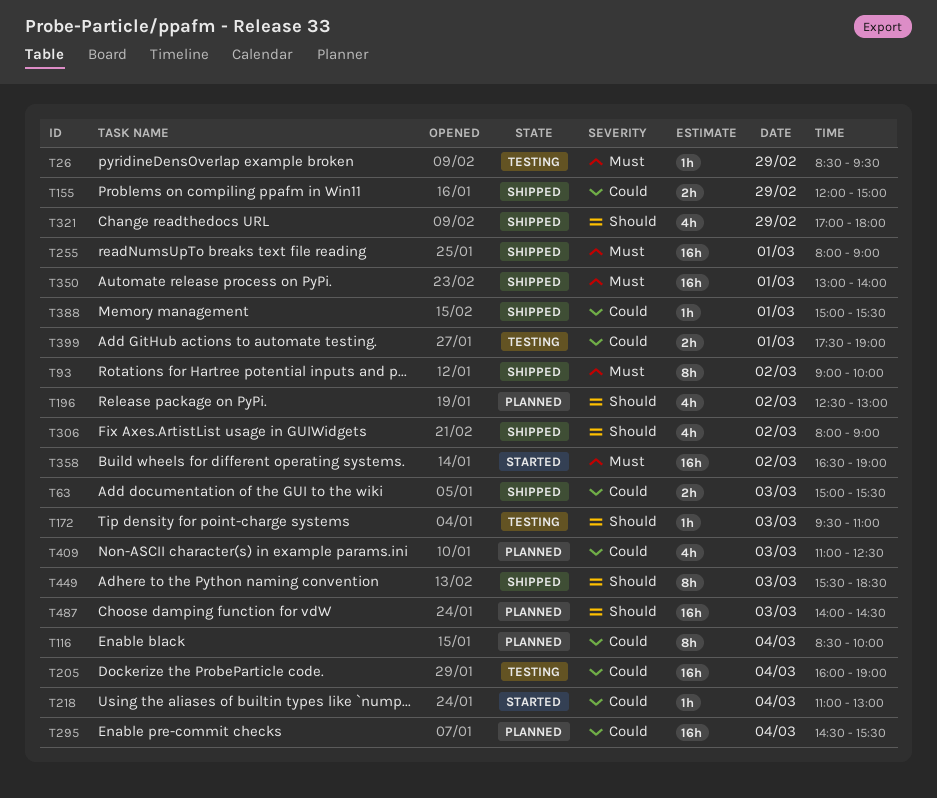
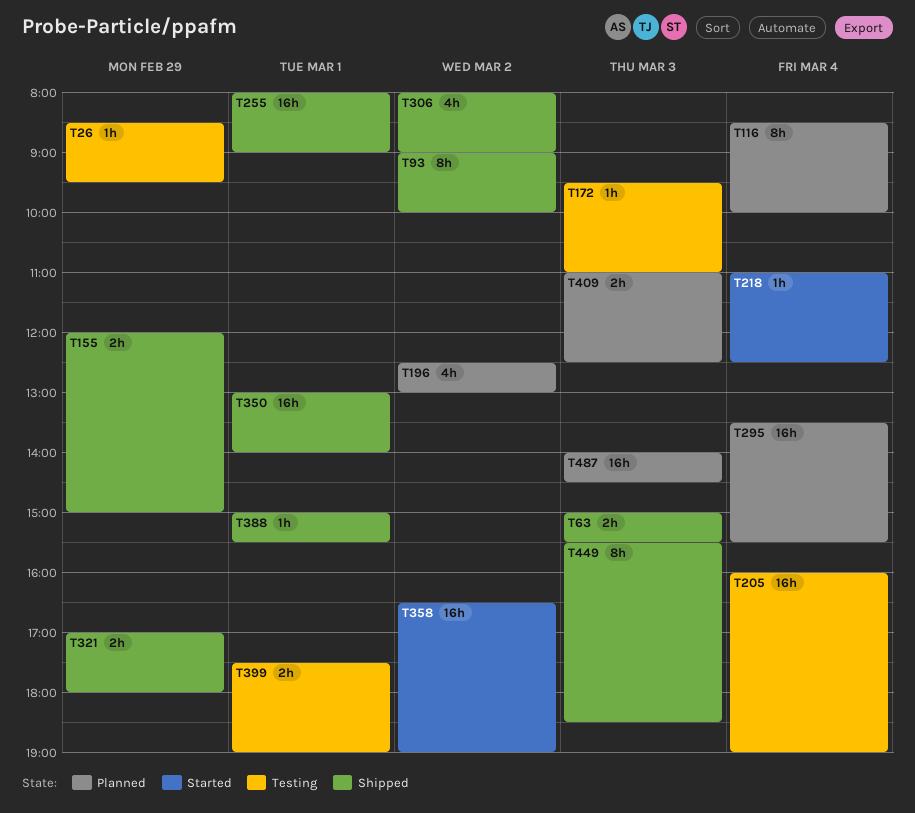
T218, ends: 13:00 -> 12:30
T295, begins: 14:30 -> 13:30
T321, estimate: 4h -> 2h
T409, estimate: 4h -> 2h

